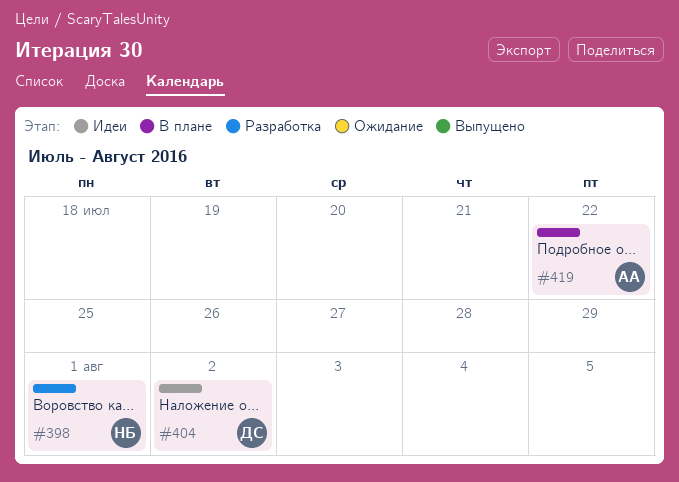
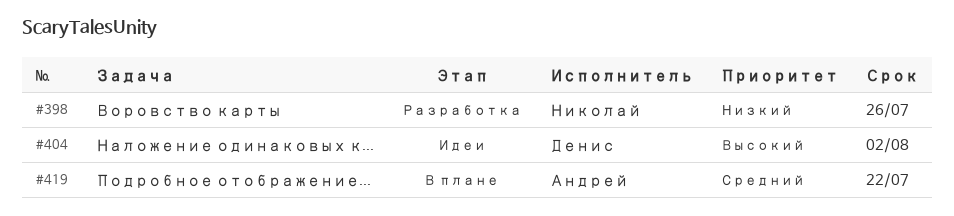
#398, due: Aug 1 -> Jul 26

